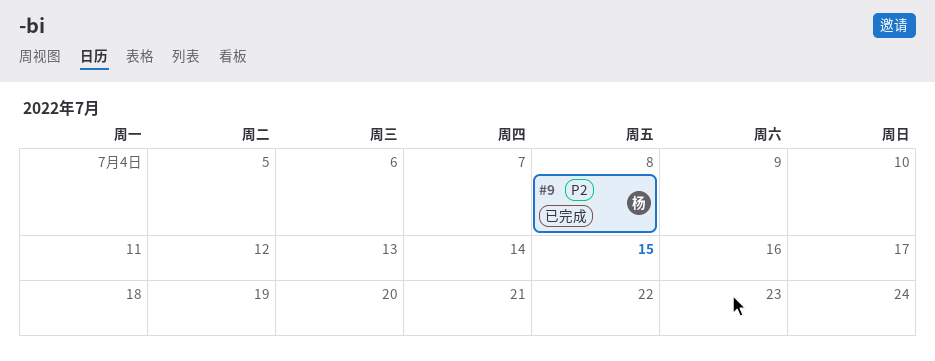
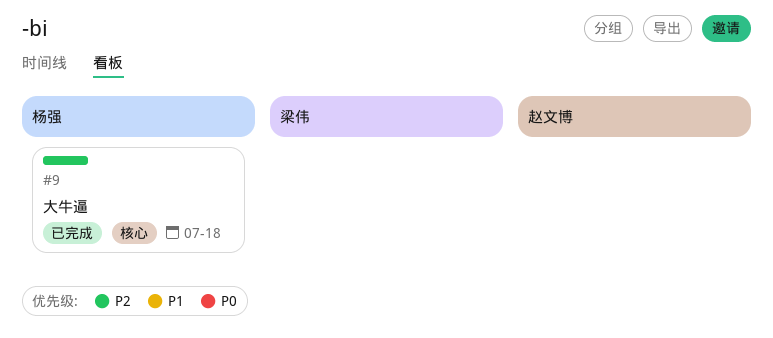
#9, due: Jul 8 -> Jul 18

